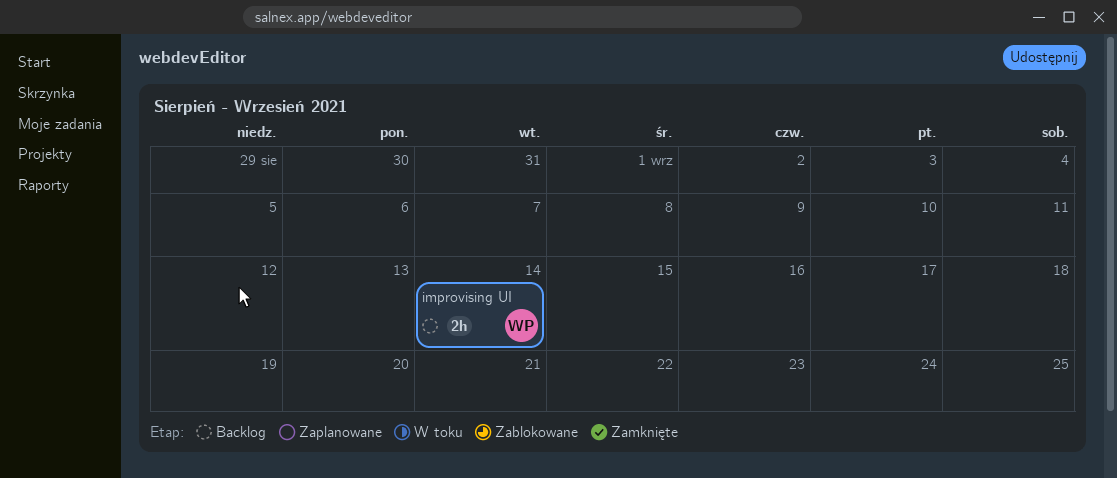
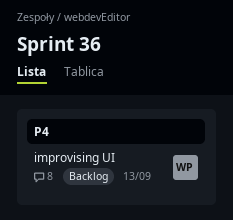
improvising UI, due: Sep 14 -> Sep 13

